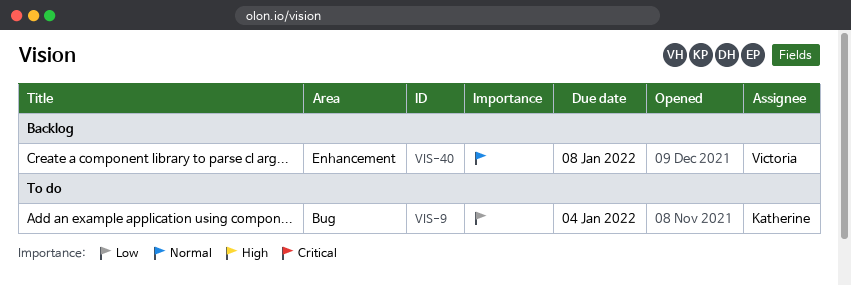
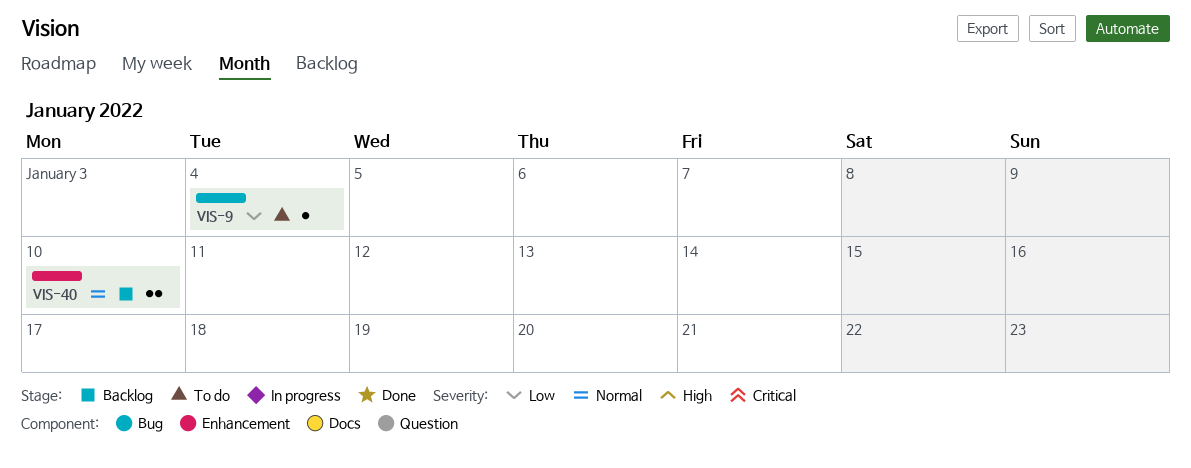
VIS-40, due: Jan 8 -> Jan 10

